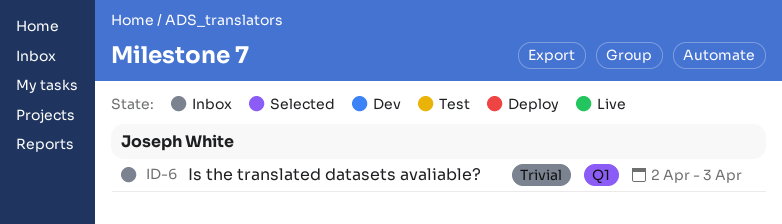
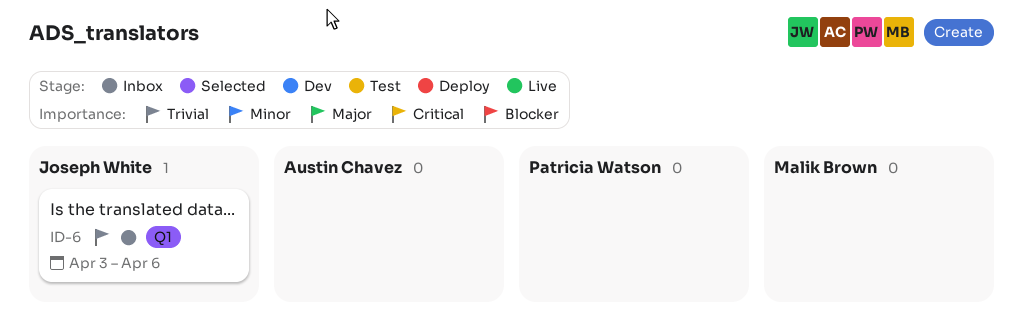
ID-6, start: Apr 2 -> Apr 3
ID-6, due: Apr 3 -> Apr 6

